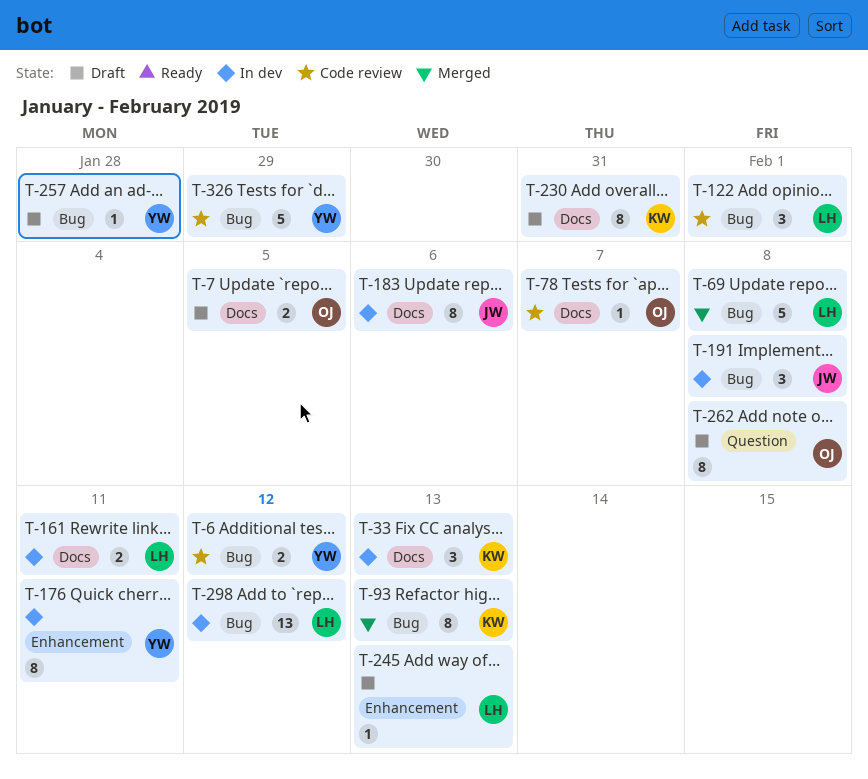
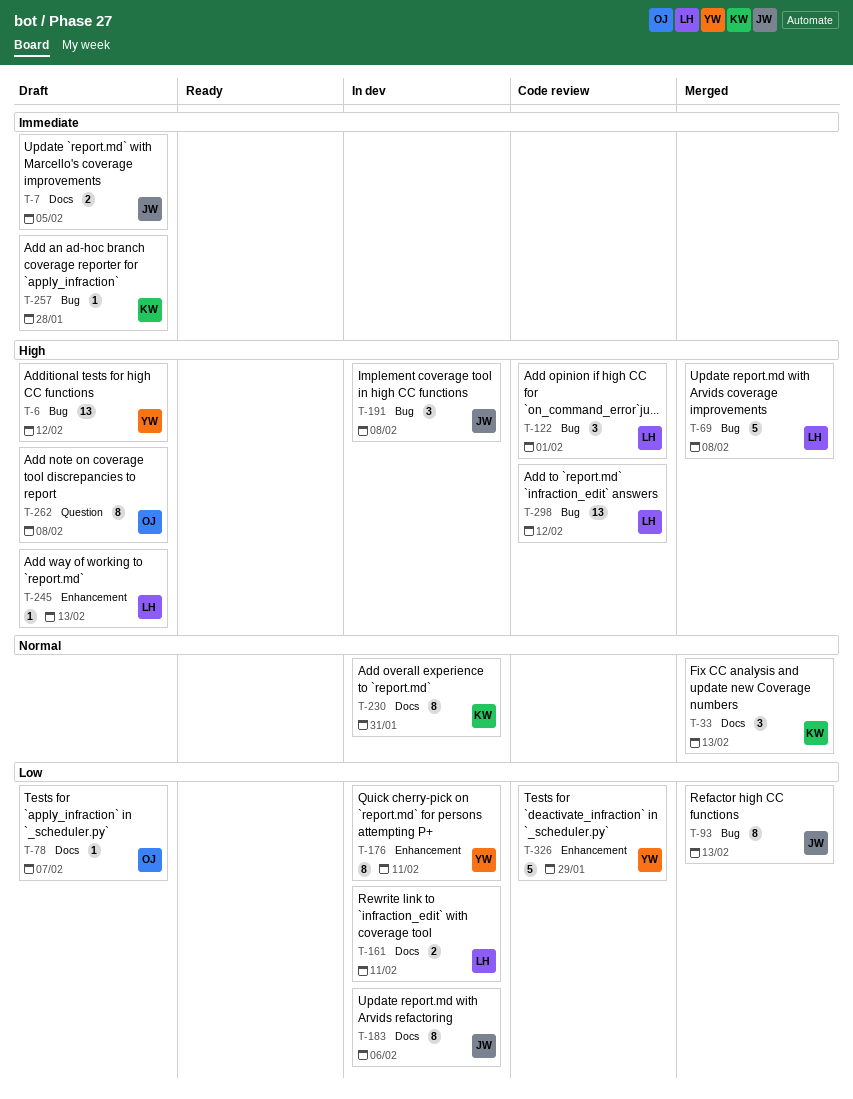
T-6, status: Code review -> Draft
T-6, estimate: 2 -> 13
T-7, owner: OJ -> JW
T-33, status: In dev -> Merged
T-78, status: Code review -> Draft
T-93, owner: KW -> JW
T-230, status: Draft -> In dev
T-257, owner: YW -> KW
T-298, status: In dev -> Code review
T-326, label: Bug -> Enhancement

